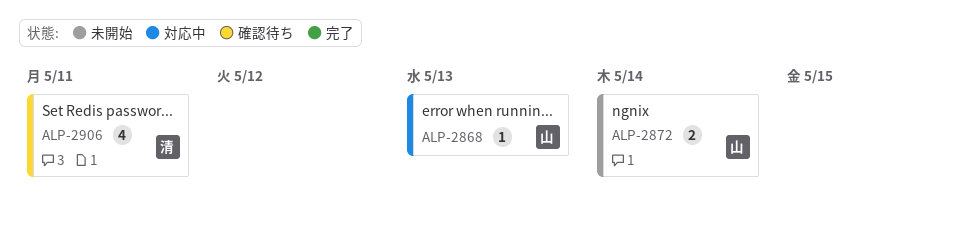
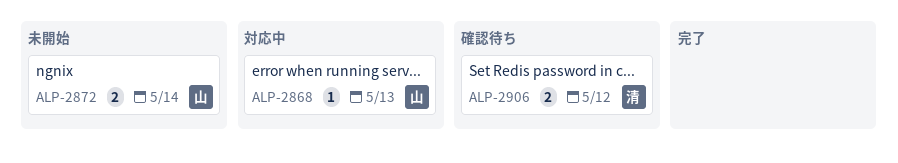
ALP-2906, estimate: 4 -> 2
ALP-2906, due: May 11 -> May 12

